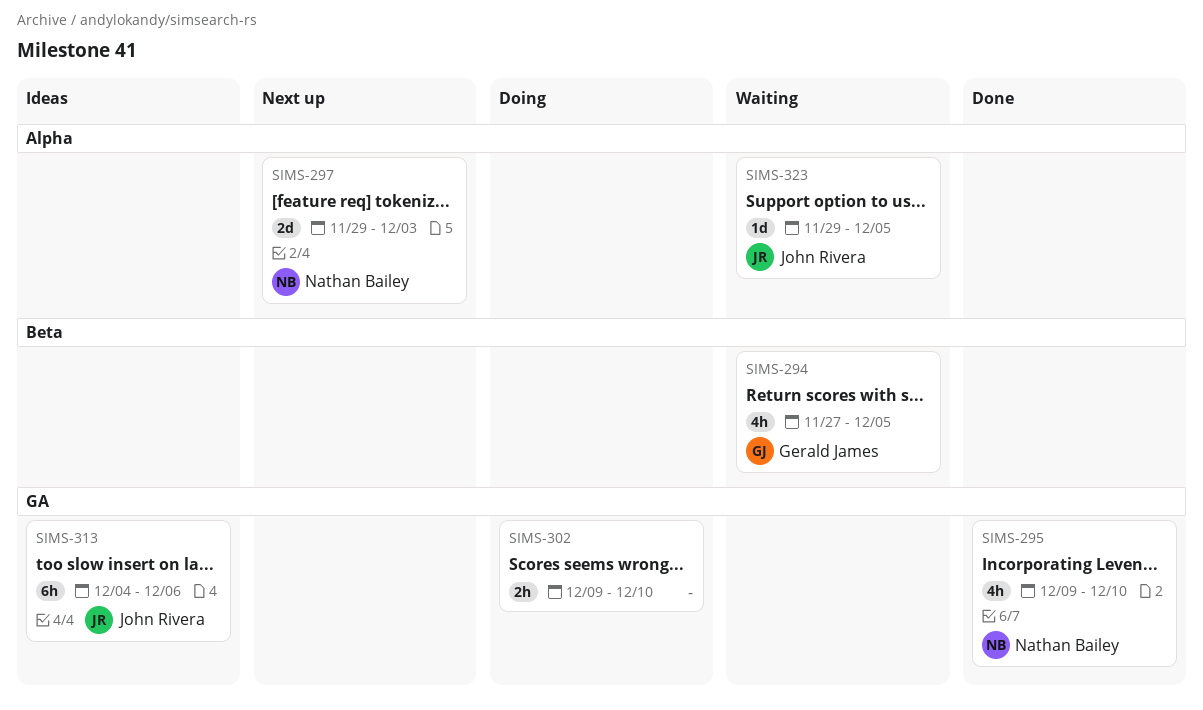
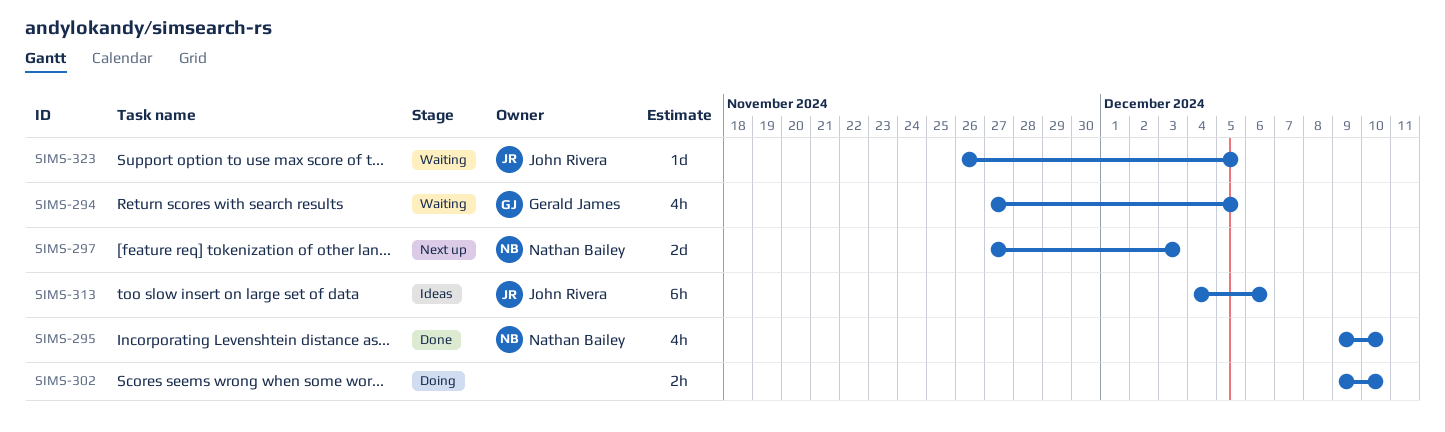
SIMS-297, start: Nov 29 -> Nov 27
SIMS-323, start: Nov 29 -> Nov 26

